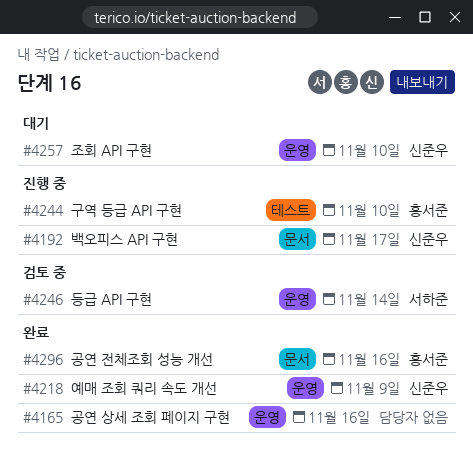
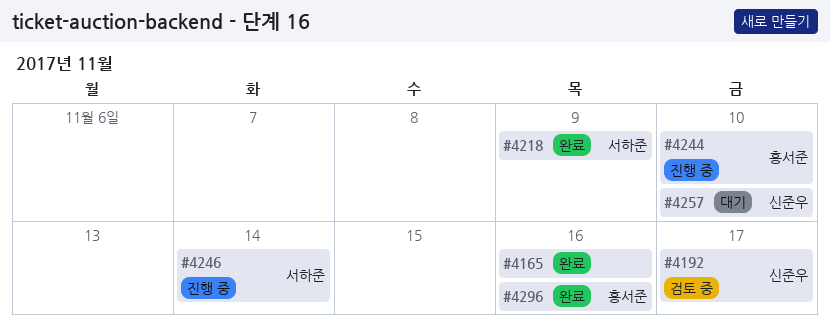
#4192, status: 진행 중 -> 검토 중
#4218, owner: 신준우 -> 서하준
#4246, status: 검토 중 -> 진행 중

